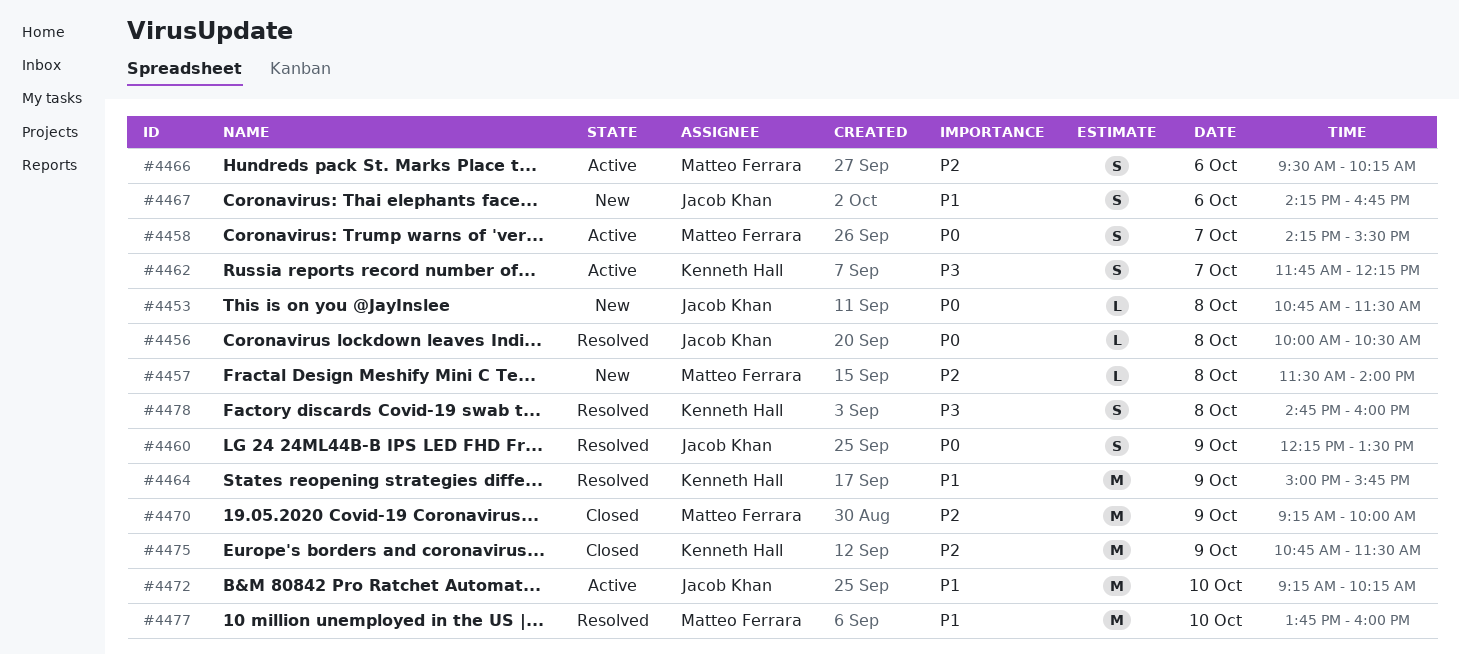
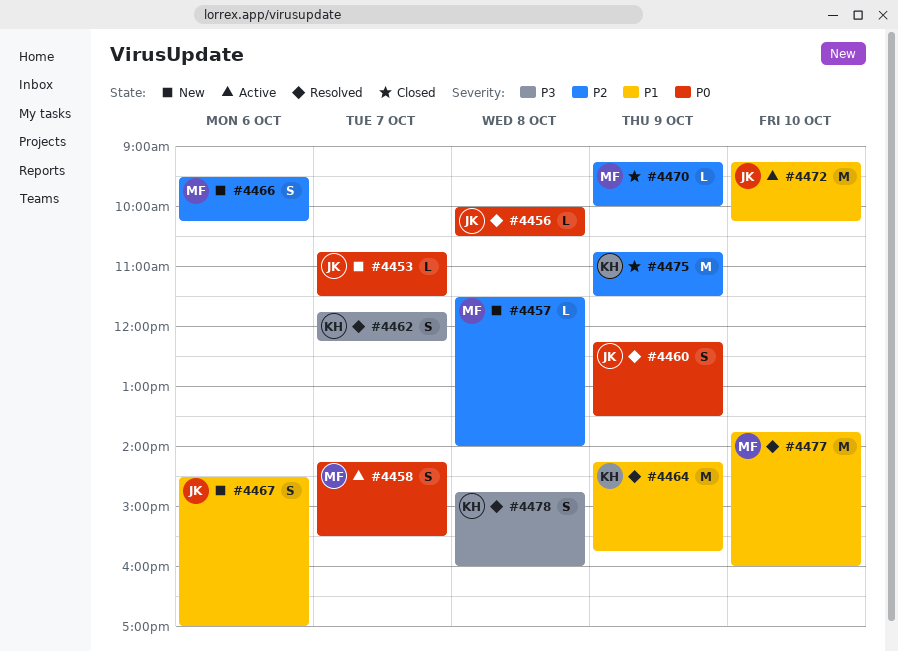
#4453, day: Oct 8 -> Oct 7
#4462, status: Active -> Resolved
#4464, begins: 15:00 -> 14:15
#4466, status: Active -> New
#4467, begins: 14:15 -> 14:30
#4467, ends: 16:45 -> 17:00
#4470, estimate: M -> L

